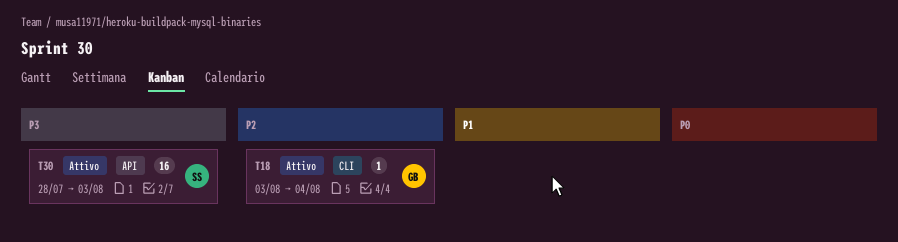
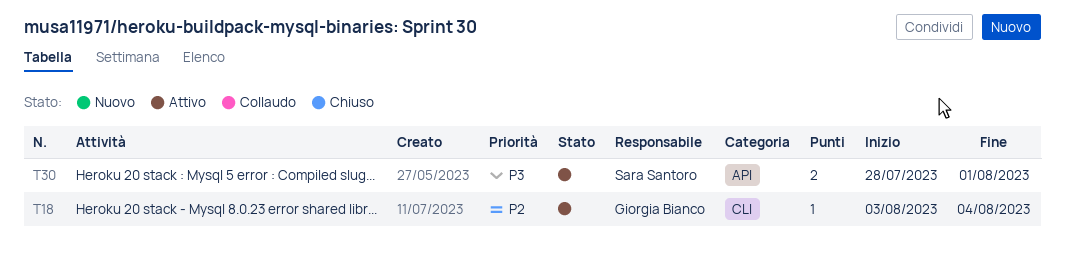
T30, estimate: 16 -> 2
T30, due: Aug 3 -> Aug 1

